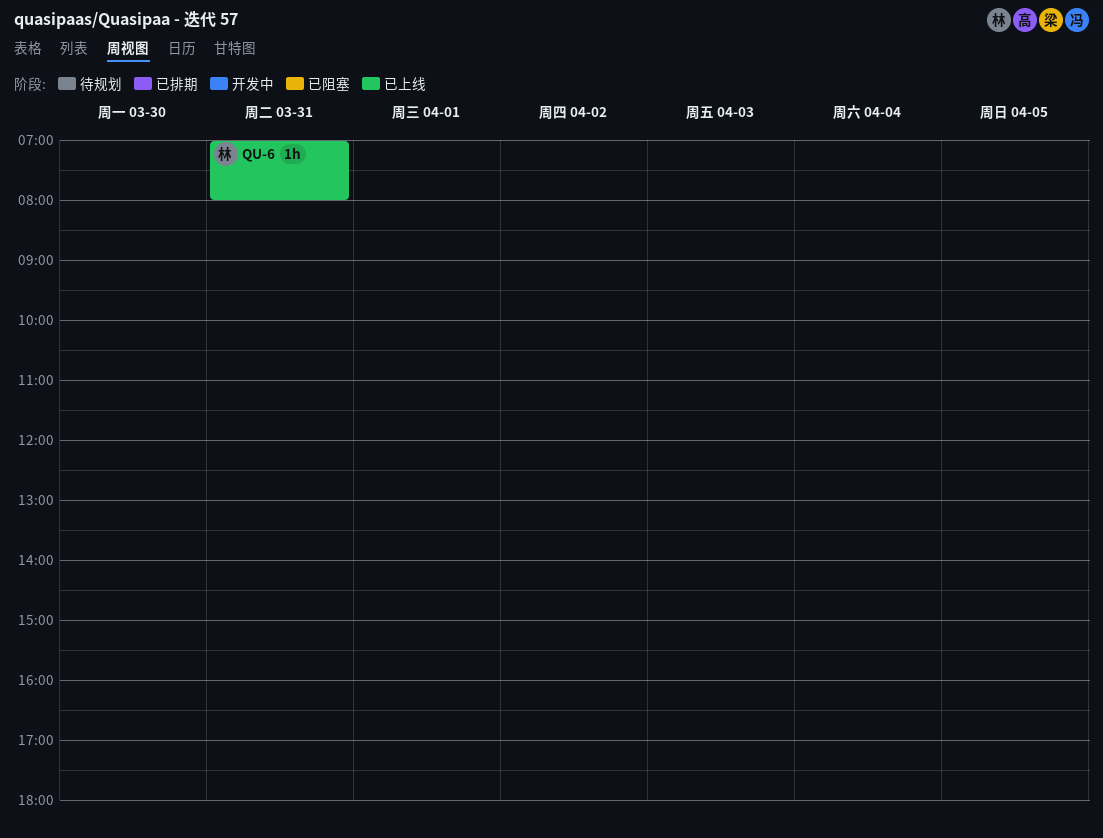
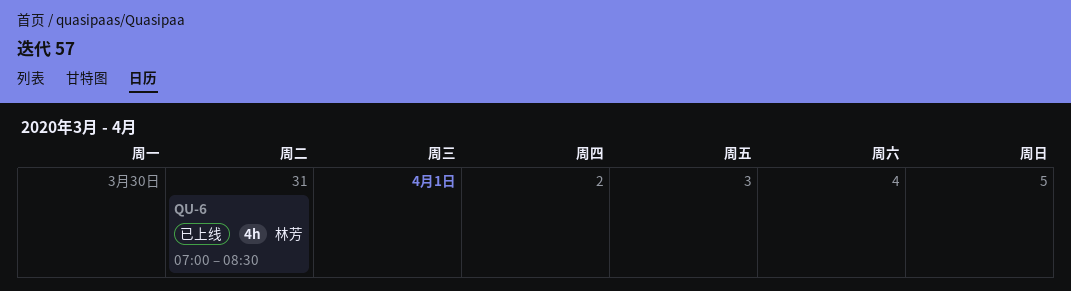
QU-6, estimate: 1h -> 4h
QU-6, ends: 08:00 -> 08:30

